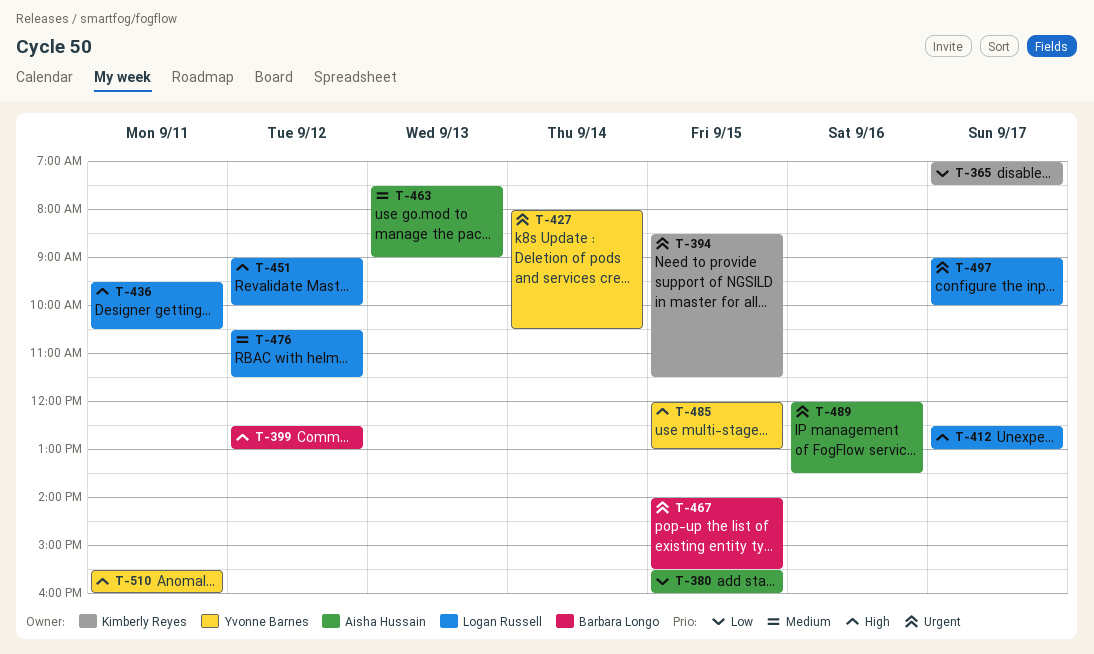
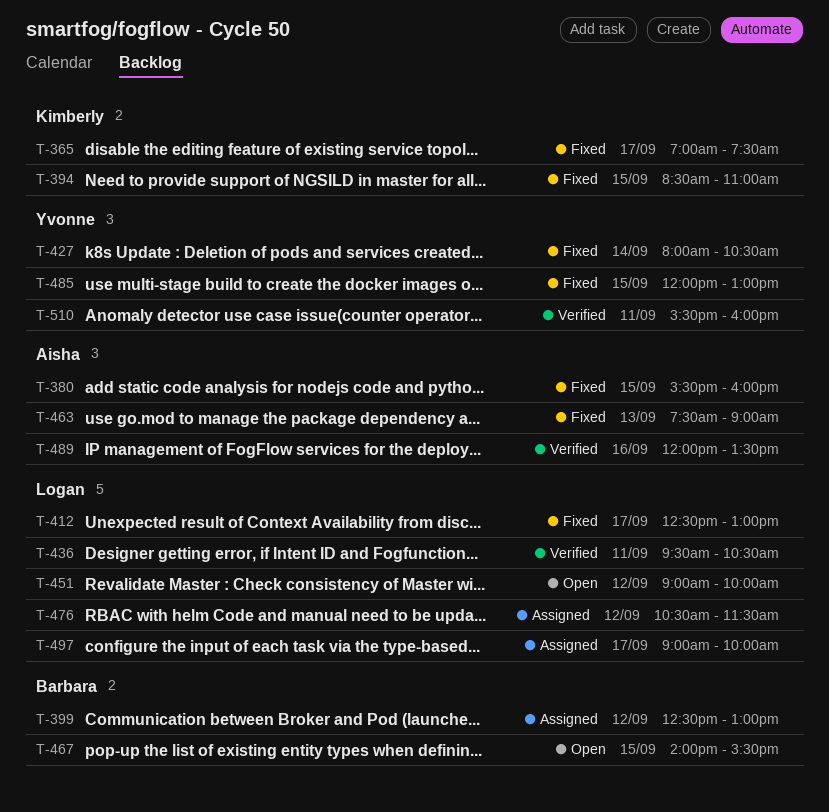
T-394, ends: 11:30 -> 11:00

